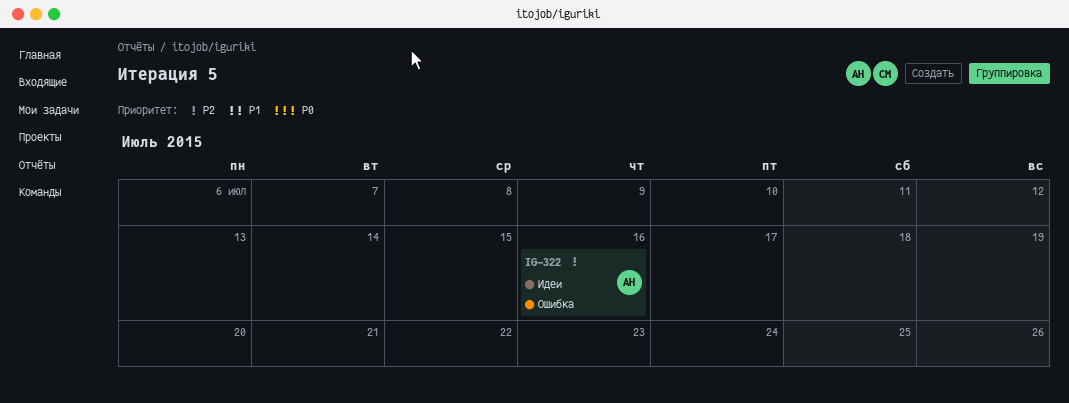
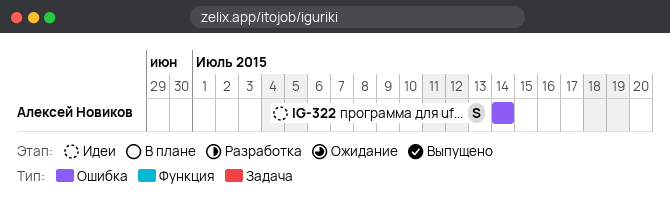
IG-322, due: Jul 16 -> Jul 14

